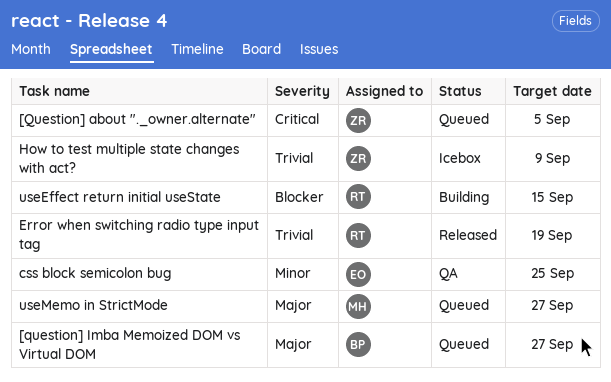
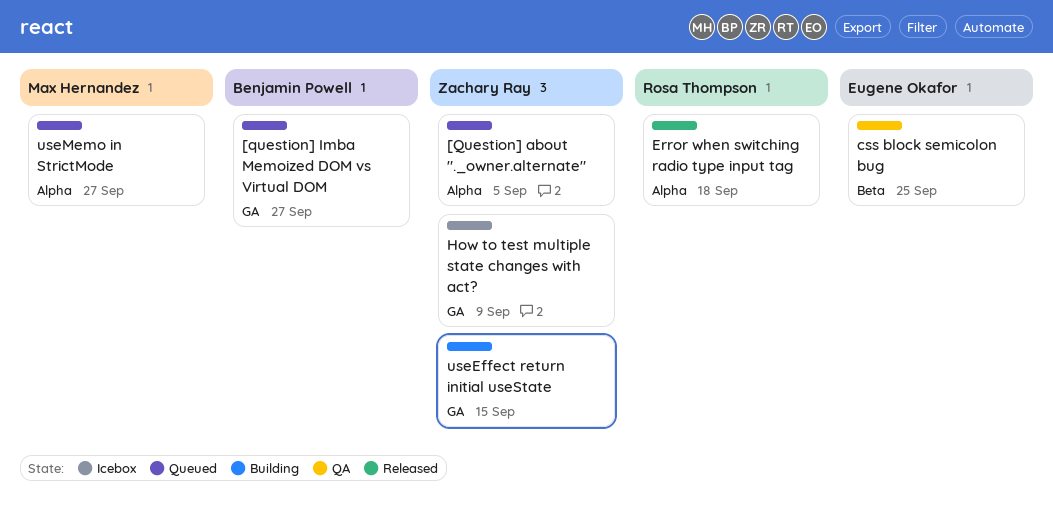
Error when switching radio type input tag, due: Sep 19 -> Sep 18
useEffect return initial useState, owner: Rosa Thompson -> Zachary Ray

